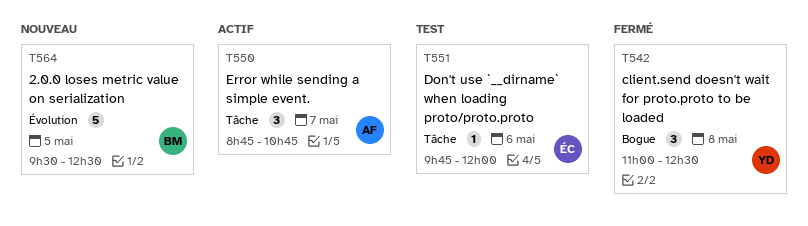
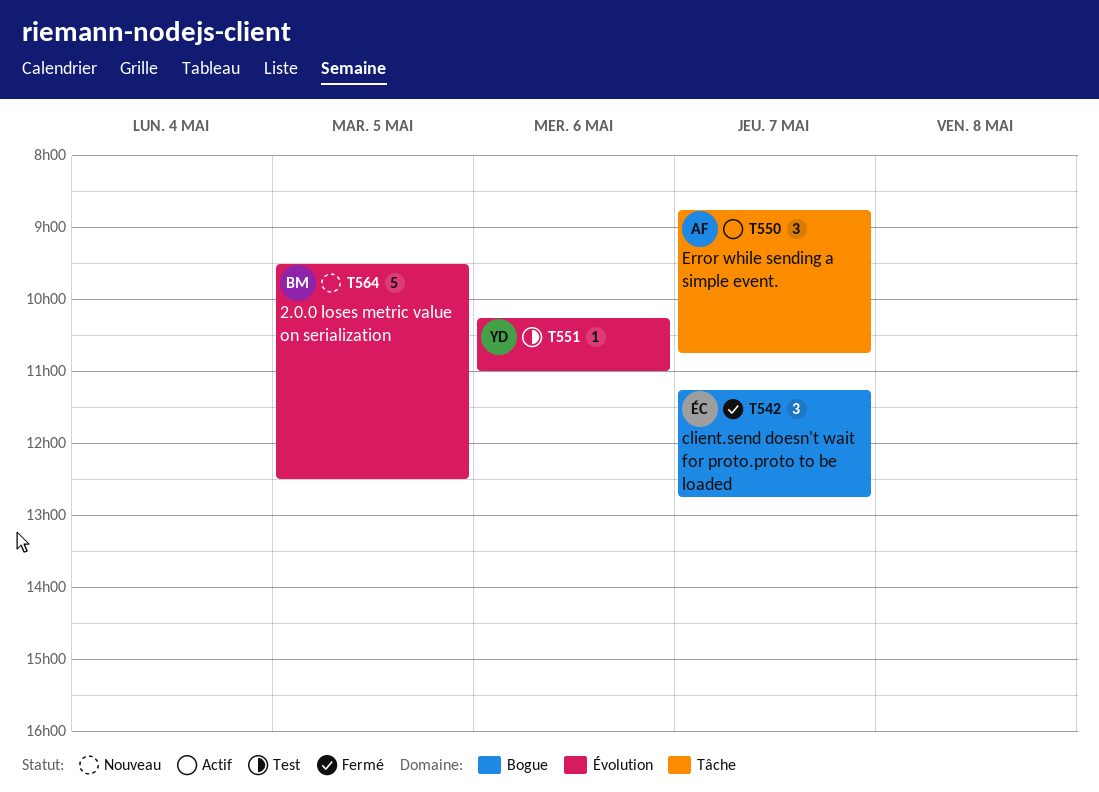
T542, owner: YD -> ÉC
T542, day: May 8 -> May 7
T542, begins: 11:00 -> 11:15
T542, ends: 12:30 -> 12:45
T551, owner: ÉC -> YD
T551, label: Tâche -> Évolution
T551, begins: 09:45 -> 10:15
T551, ends: 12:00 -> 11:00

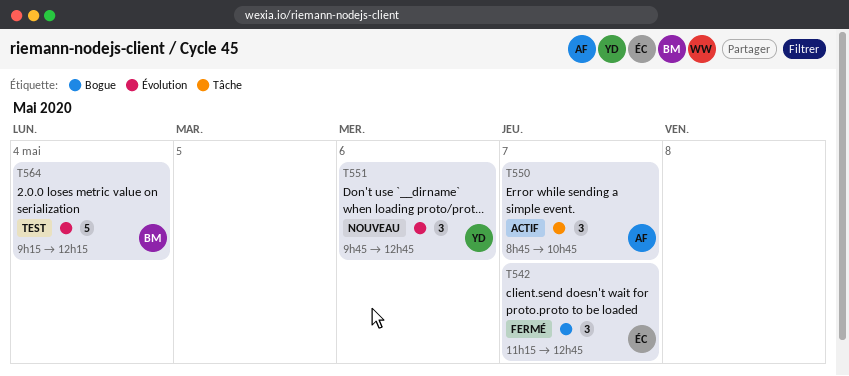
T551, status: Test -> Nouveau
T551, estimate: 1 -> 3
T551, begins: 10:15 -> 09:45
T551, ends: 11:00 -> 12:45
T564, status: Nouveau -> Test
T564, day: May 5 -> May 4
T564, begins: 09:30 -> 09:15
T564, ends: 12:30 -> 12:15

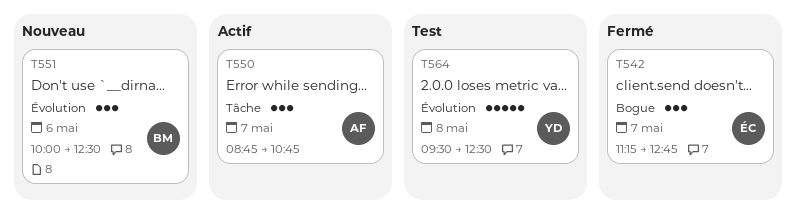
T551, owner: YD -> BM
T551, begins: 09:45 -> 10:00
T551, ends: 12:45 -> 12:30
T564, owner: BM -> YD
T564, day: May 4 -> May 8
T564, begins: 09:15 -> 09:30
T564, ends: 12:15 -> 12:30

